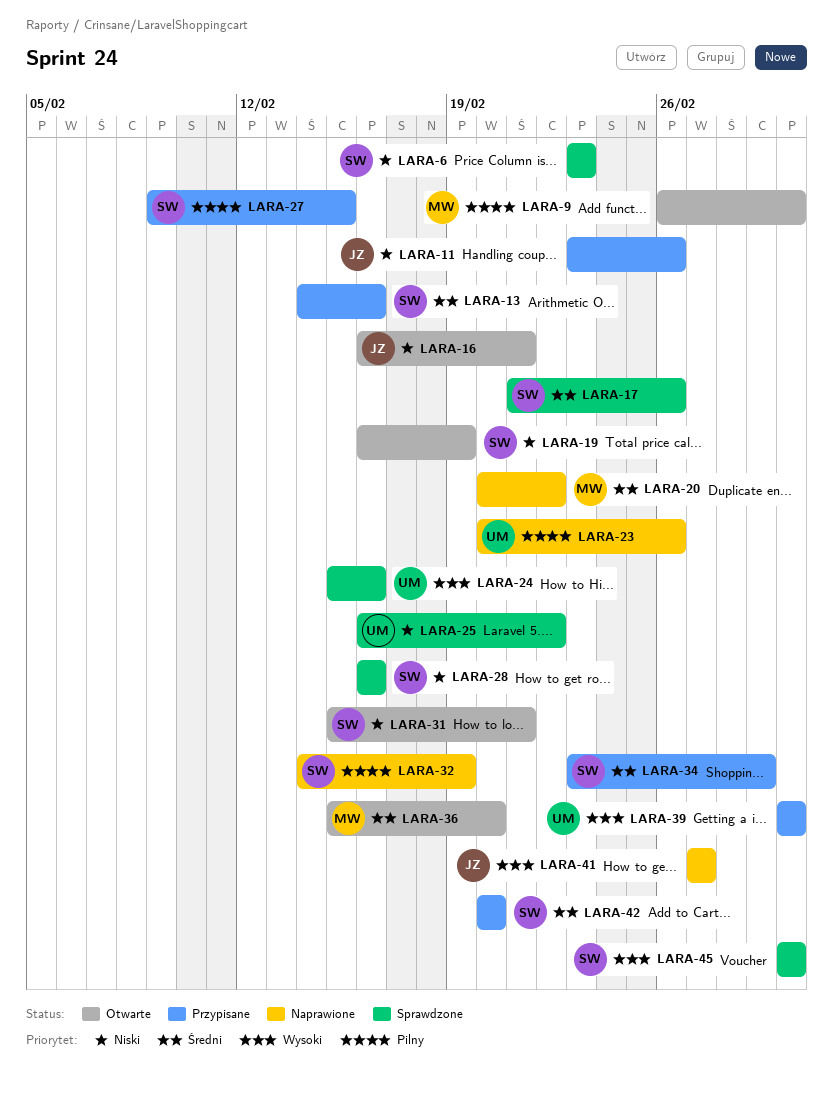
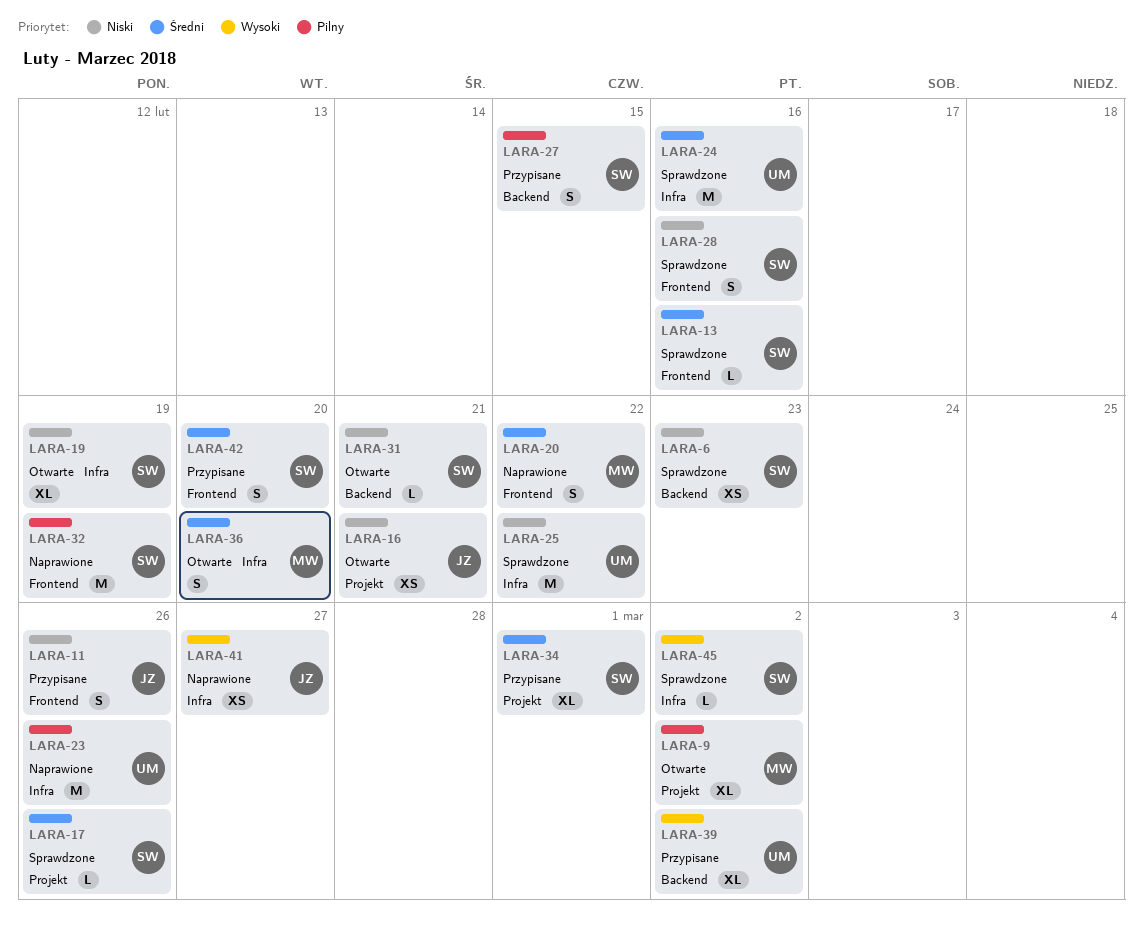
LARA-13, status: Przypisane -> Sprawdzone
LARA-24, priority: Wysoki -> Średni

